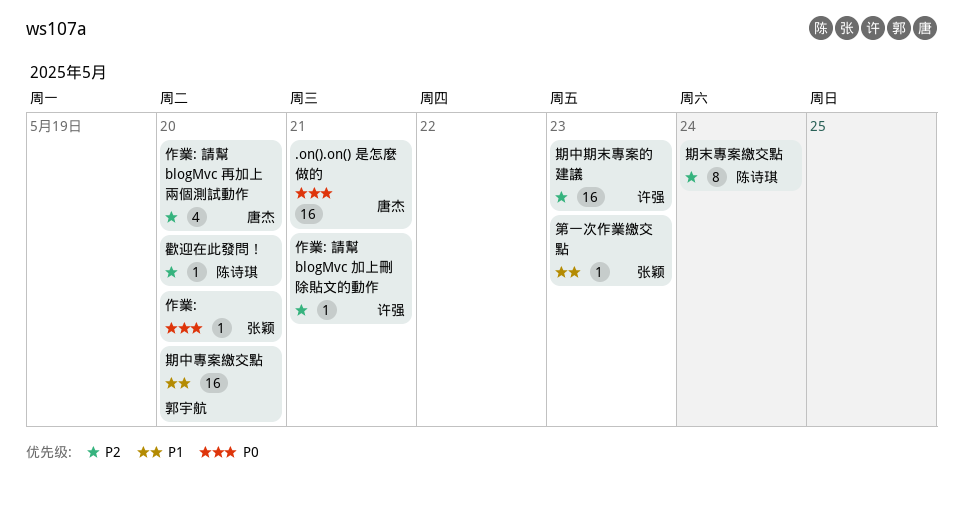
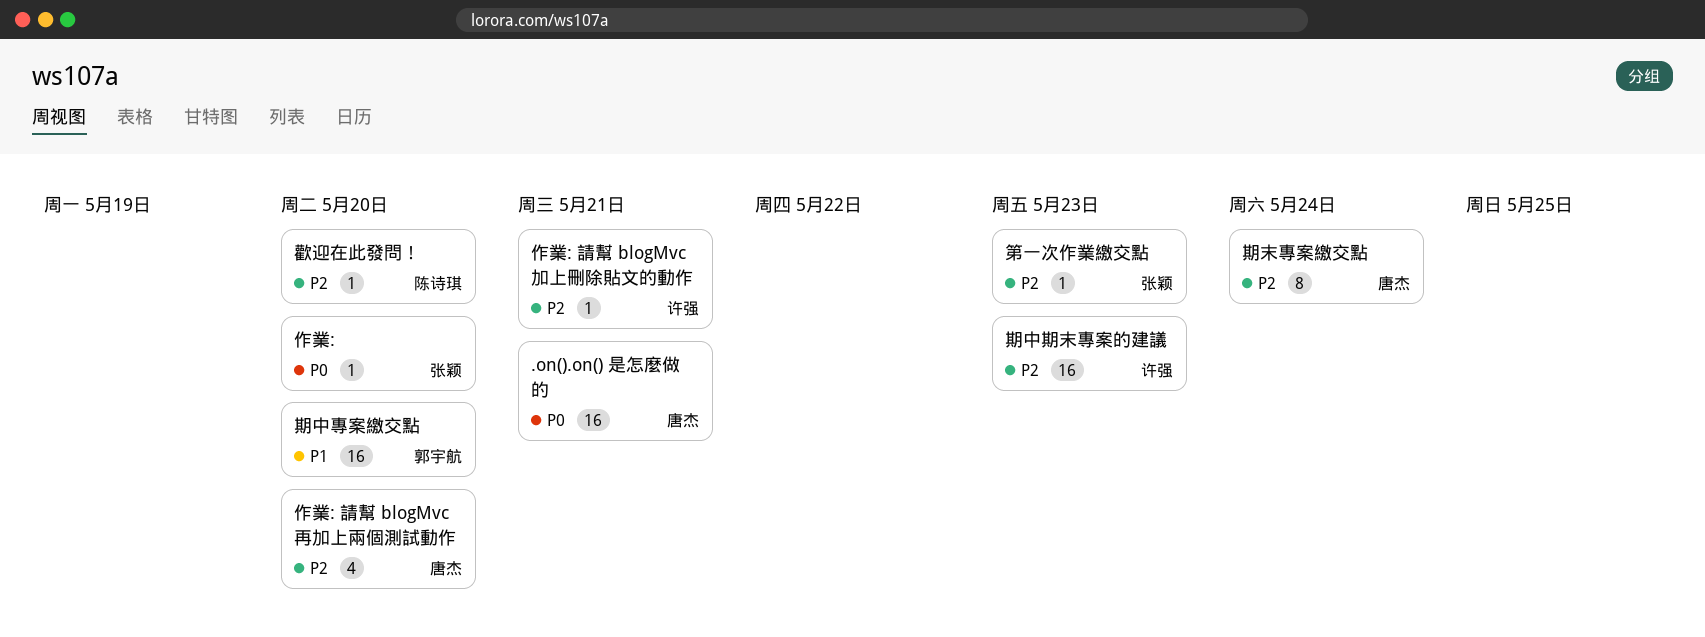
期末專案繳交點, owner: 陈诗琪 -> 唐杰
第一次作業繳交點, priority: P1 -> P2

